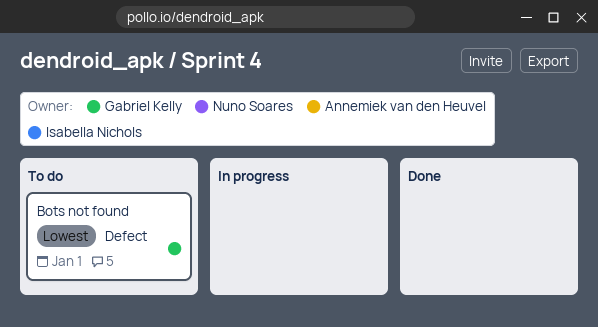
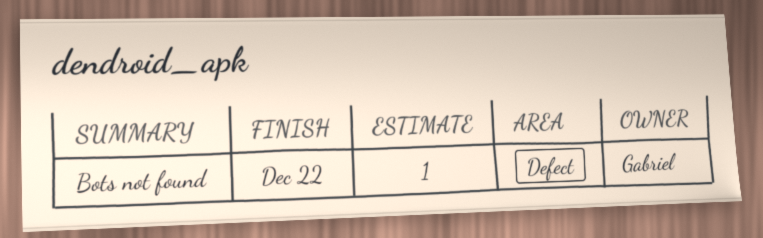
Bots not found, due: Jan 1 -> Dec 22

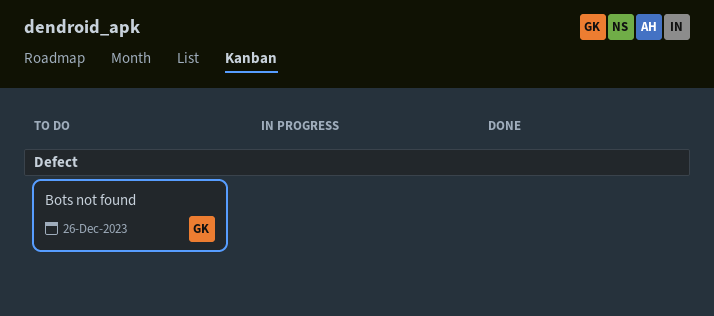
Bots not found, due: Dec 22 -> Dec 26

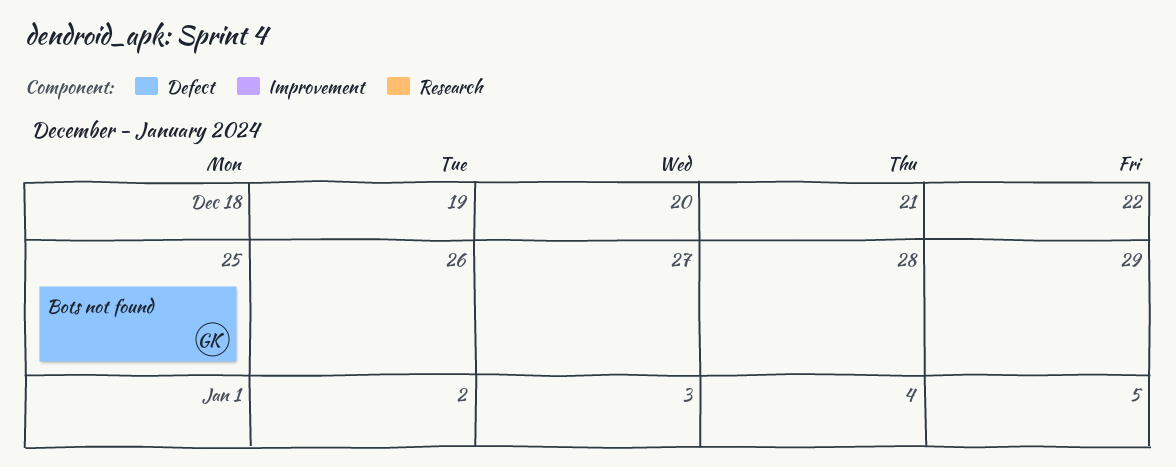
Bots not found, due: Dec 26 -> Dec 25

